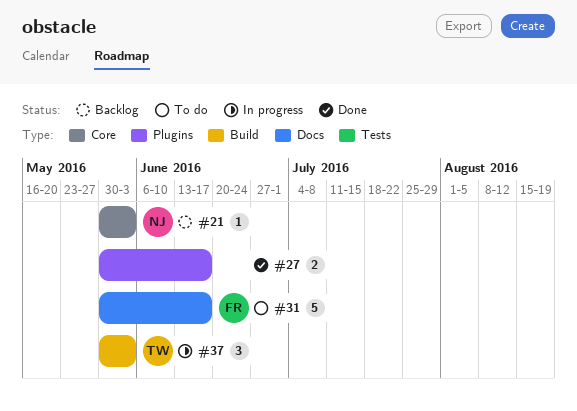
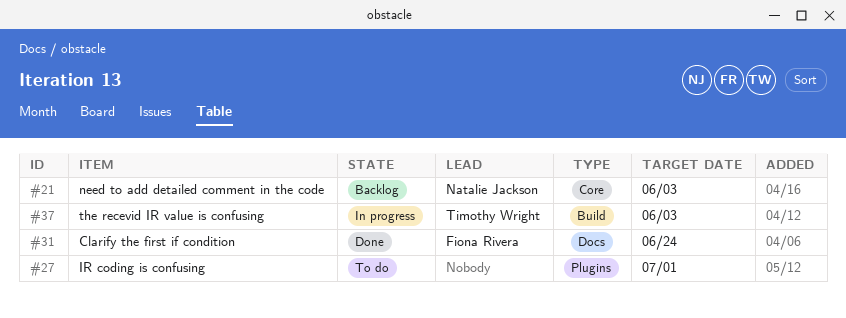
#27, status: Done -> To do
#27, due: Jun 17 -> Jul 1
#31, status: To do -> Done
#31, due: Jun 17 -> Jun 24

